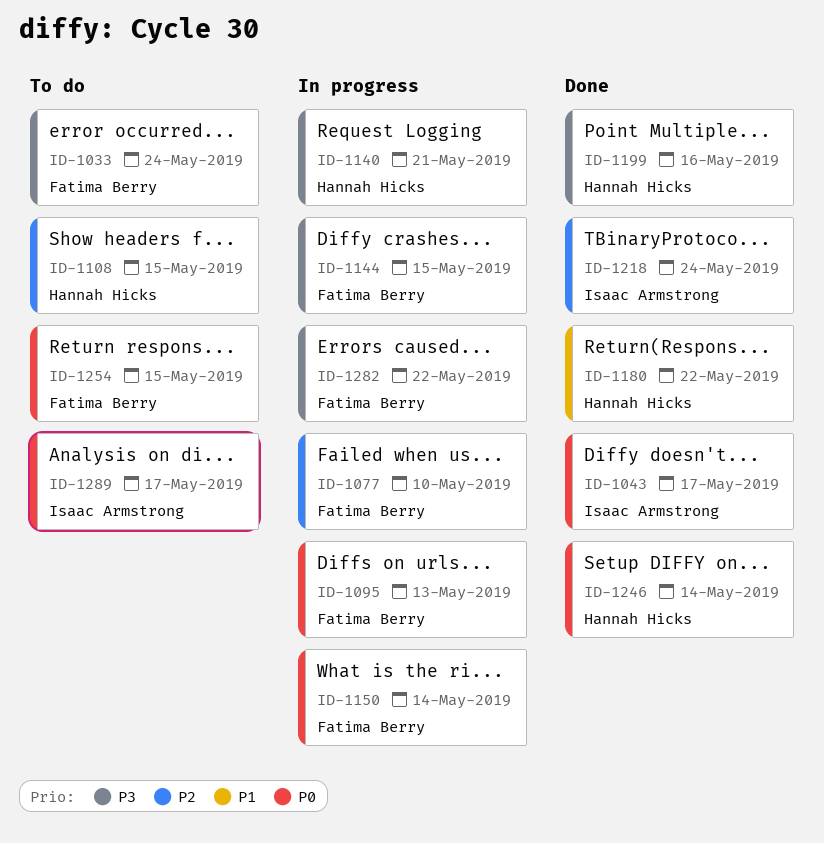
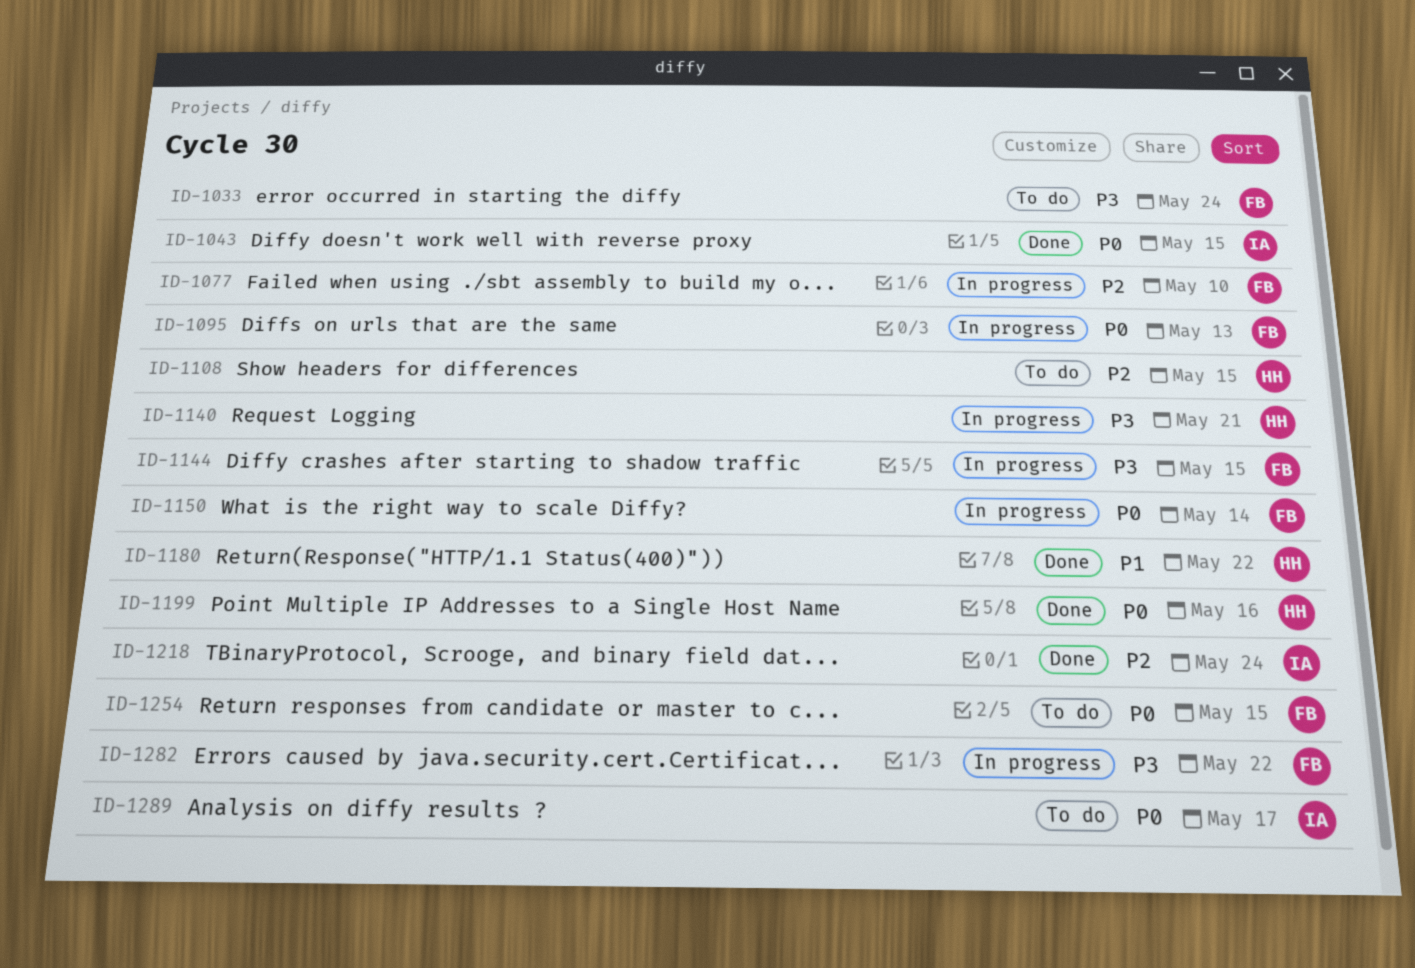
ID-1043, due: May 17 -> May 15
ID-1199, priority: P3 -> P0
ID-1246: present -> none

